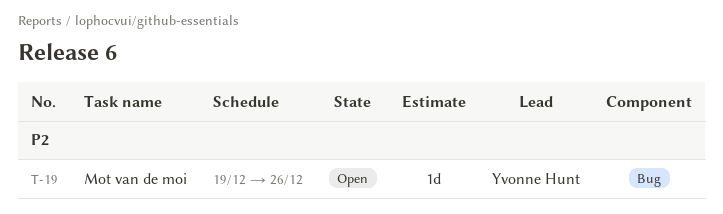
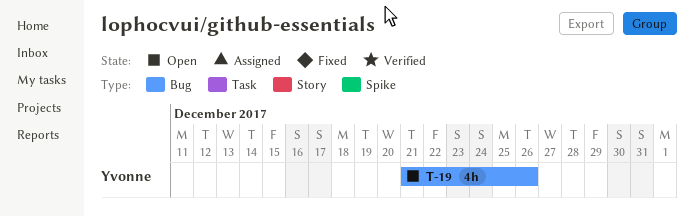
T-19, estimate: 1d -> 4h
T-19, start: Dec 19 -> Dec 21

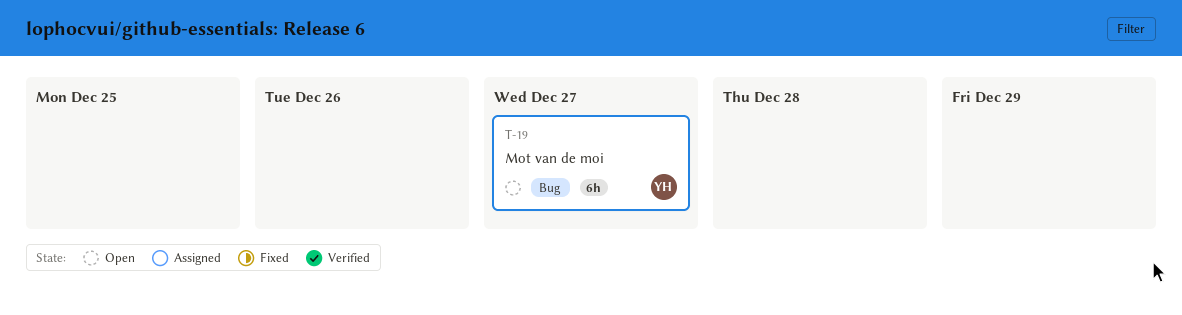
T-19, estimate: 4h -> 6h
T-19, due: Dec 26 -> Dec 27

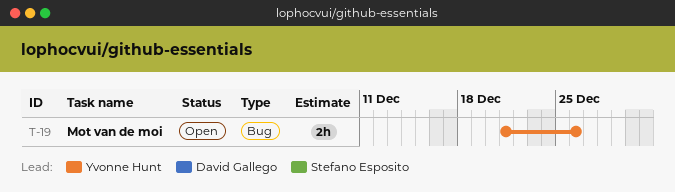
T-19, estimate: 6h -> 2h
T-19, due: Dec 27 -> Dec 26

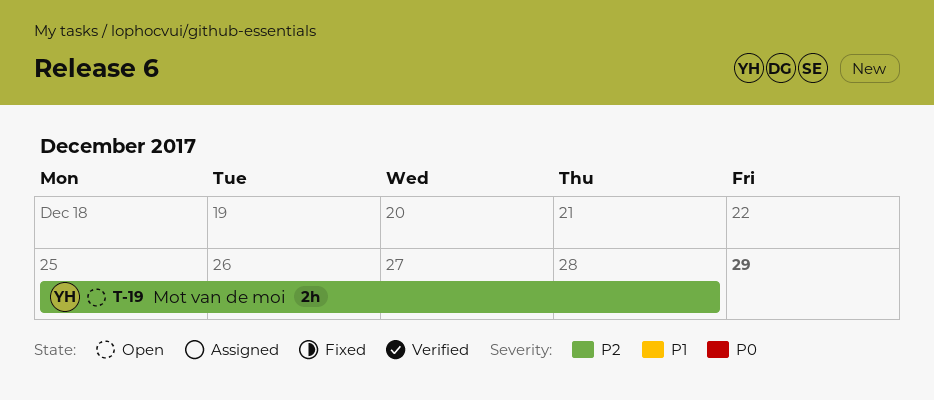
T-19, start: Dec 21 -> Dec 25
T-19, due: Dec 26 -> Dec 28

